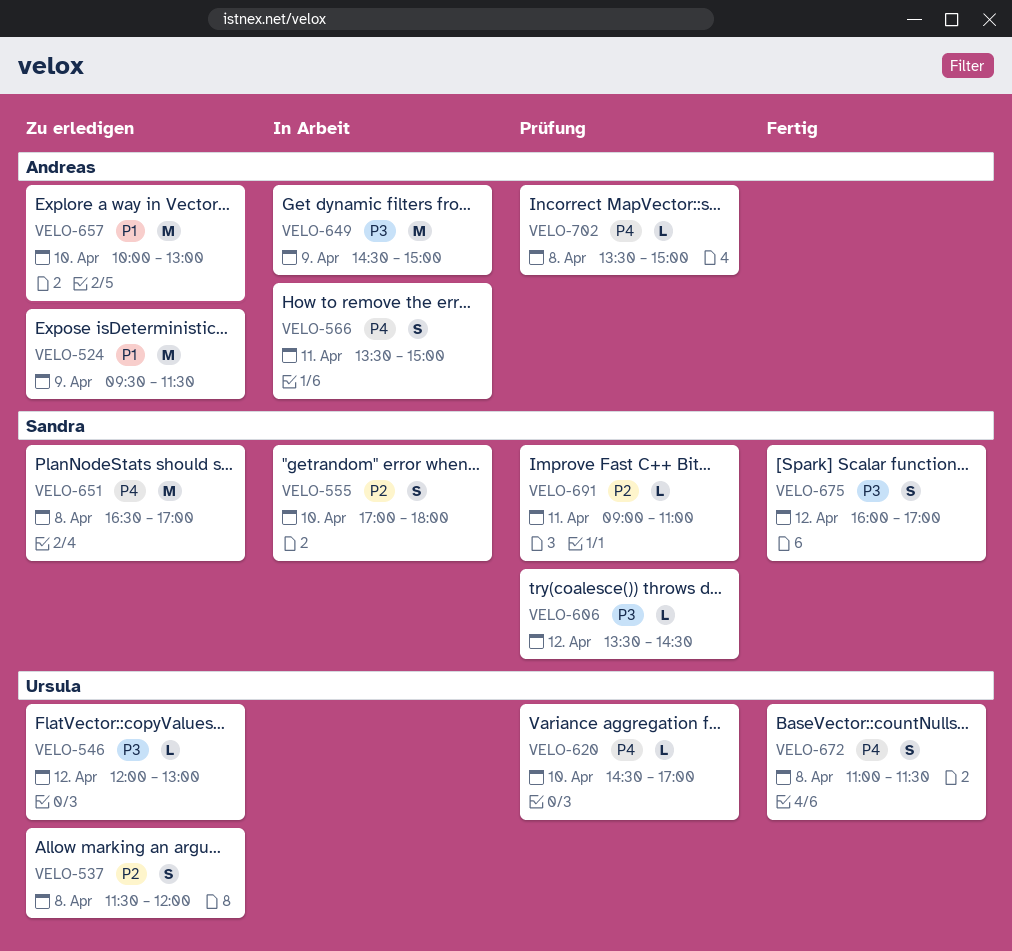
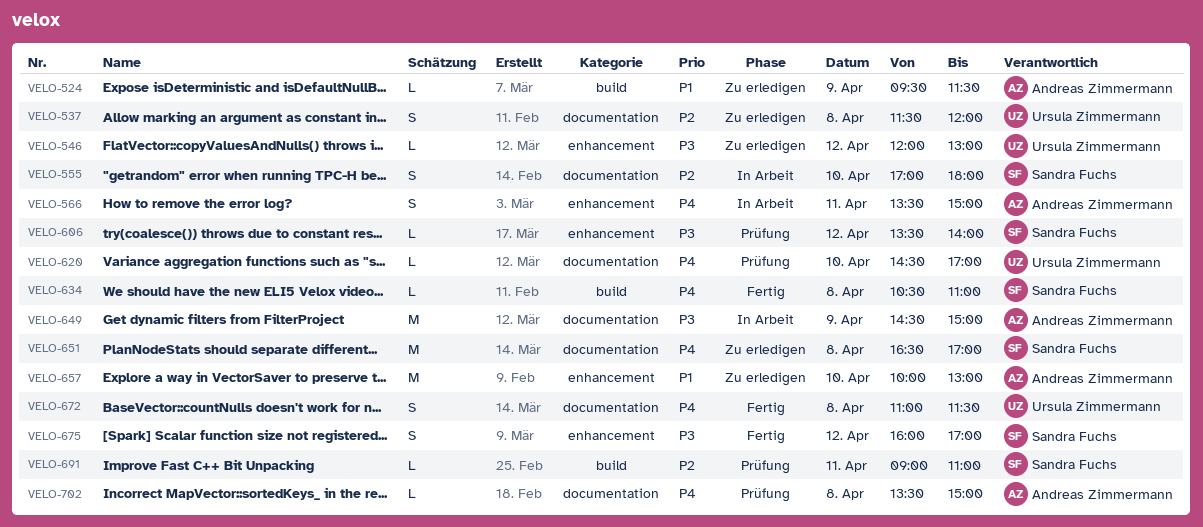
VELO-524, estimate: M -> L
VELO-606, ends: 14:30 -> 14:00
VELO-634: none -> present

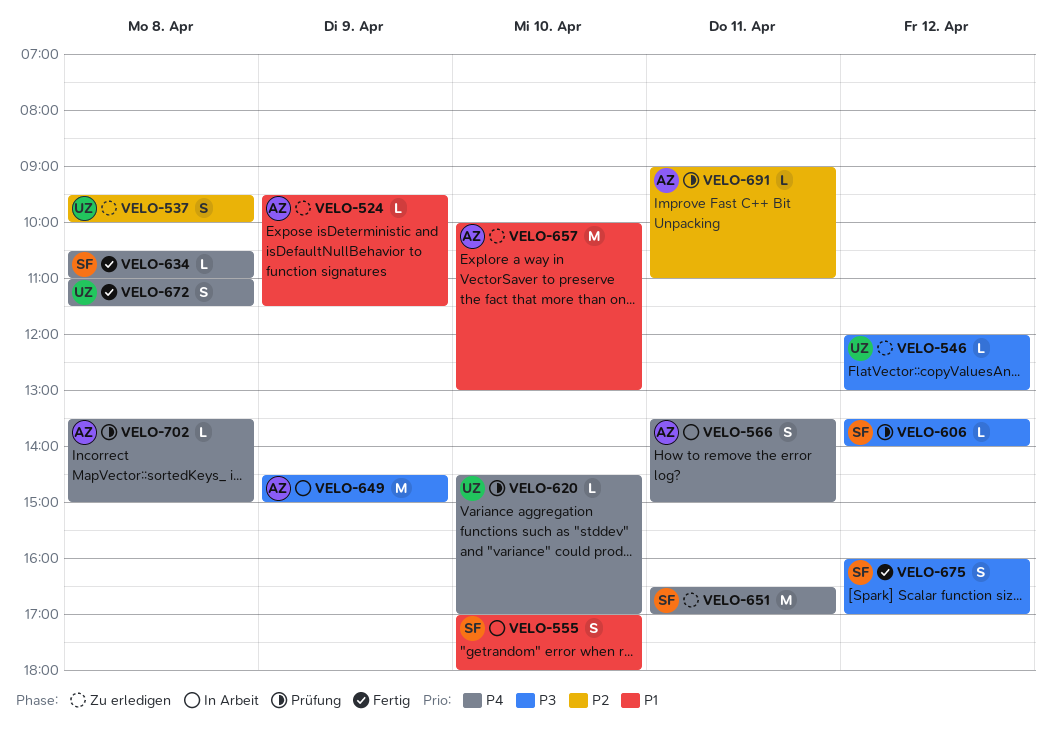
VELO-537, begins: 11:30 -> 09:30
VELO-537, ends: 12:00 -> 10:00
VELO-555, priority: P2 -> P1
VELO-651, day: Apr 8 -> Apr 11
VELO-691, owner: Sandra Fuchs -> Andreas Zimmermann

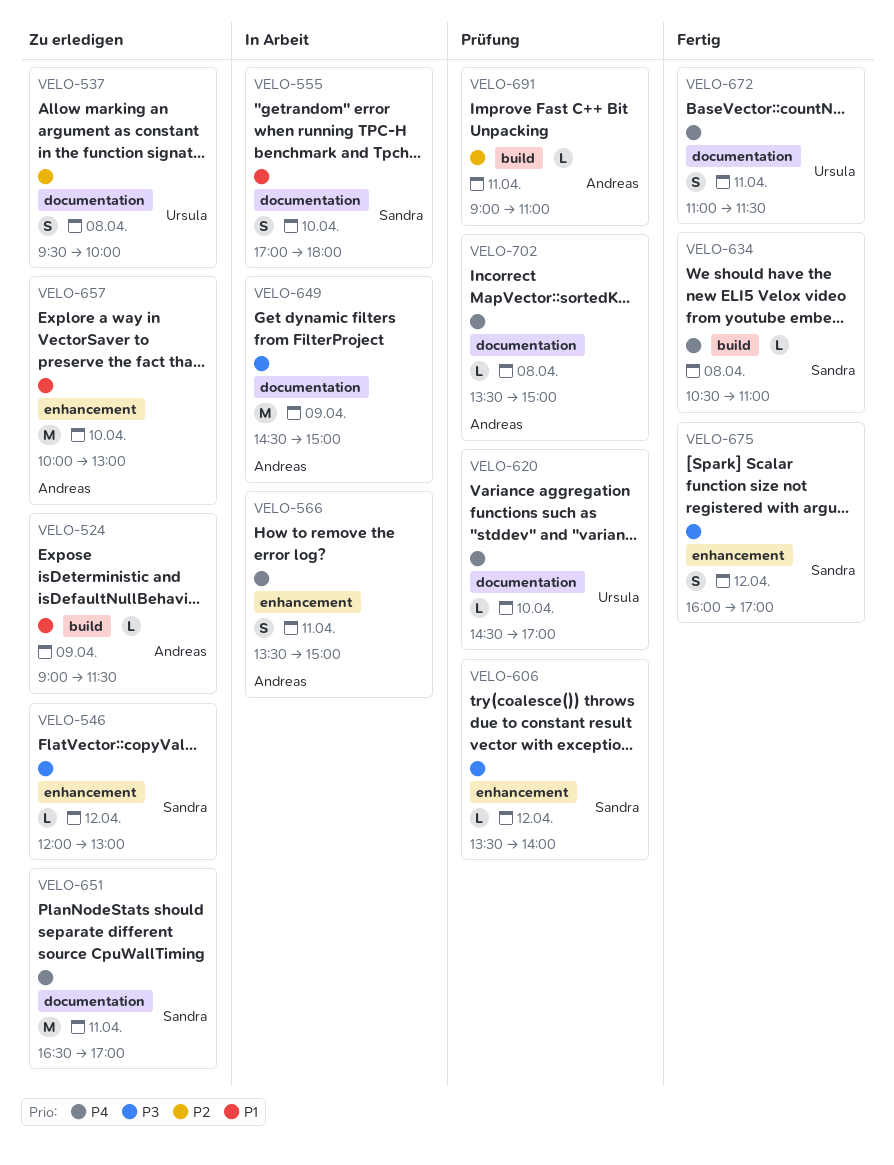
VELO-524, begins: 09:30 -> 09:00
VELO-546, owner: Ursula -> Sandra
VELO-672, day: Apr 8 -> Apr 11

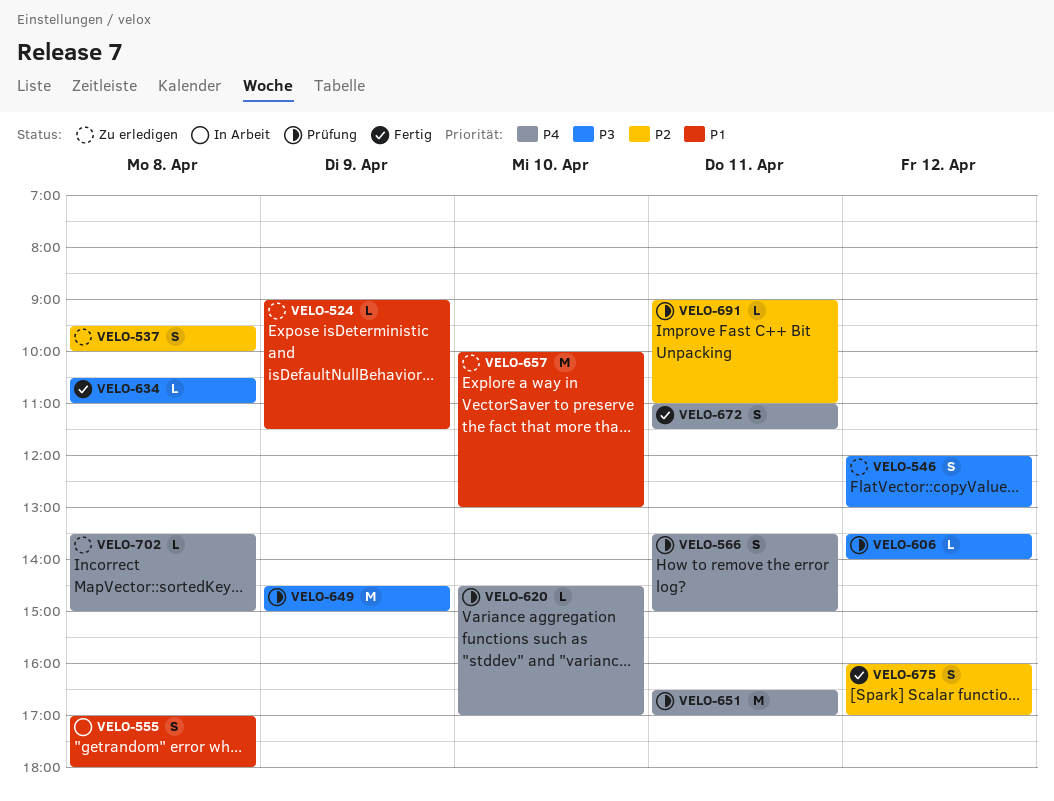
VELO-546, estimate: L -> S
VELO-555, day: Apr 10 -> Apr 8
VELO-566, status: In Arbeit -> Prüfung
VELO-634, priority: P4 -> P3
VELO-649, status: In Arbeit -> Prüfung
VELO-651, status: Zu erledigen -> Prüfung
VELO-675, priority: P3 -> P2
VELO-702, status: Prüfung -> Zu erledigen

